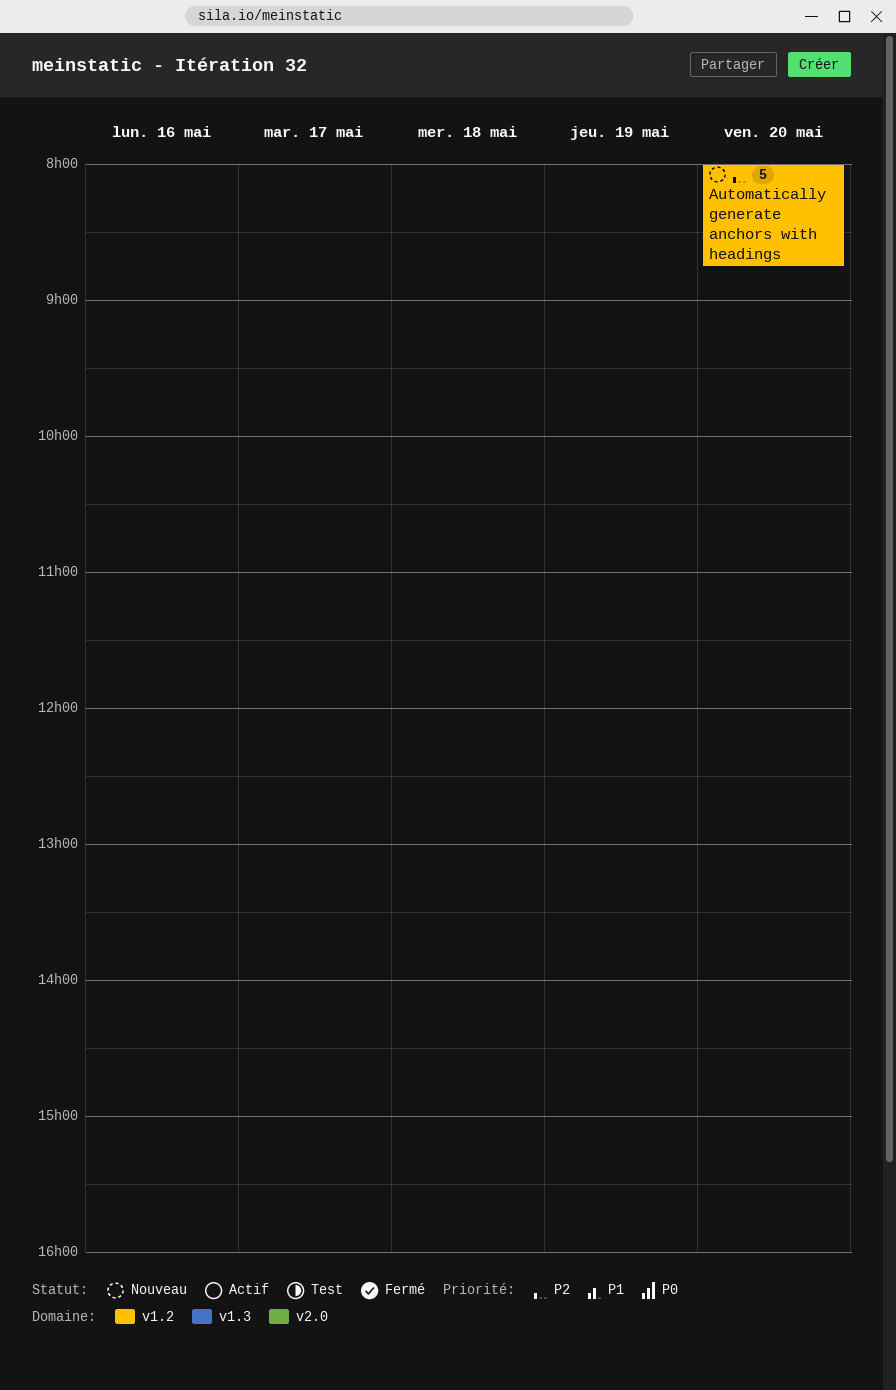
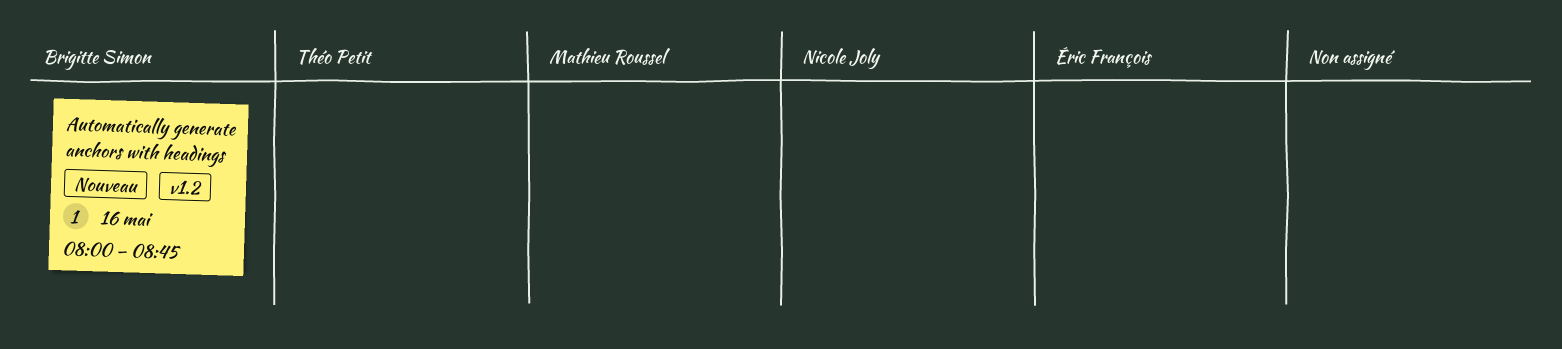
Automatically generate anchors with headings, estimate: 5 -> 1
Automatically generate anchors with headings, day: May 20 -> May 16

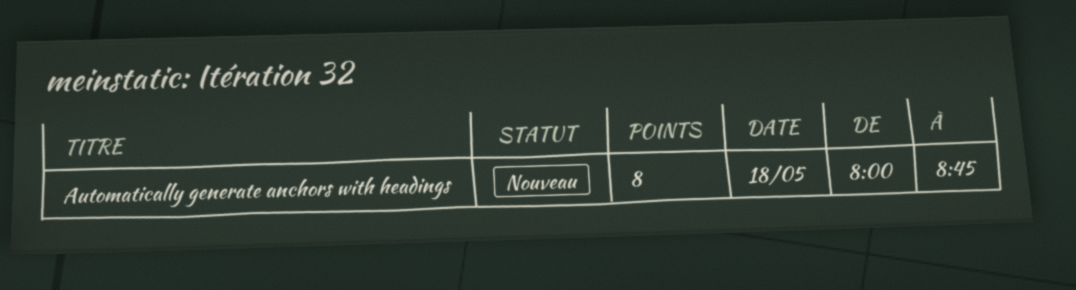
Automatically generate anchors with headings, estimate: 1 -> 8
Automatically generate anchors with headings, day: May 16 -> May 18

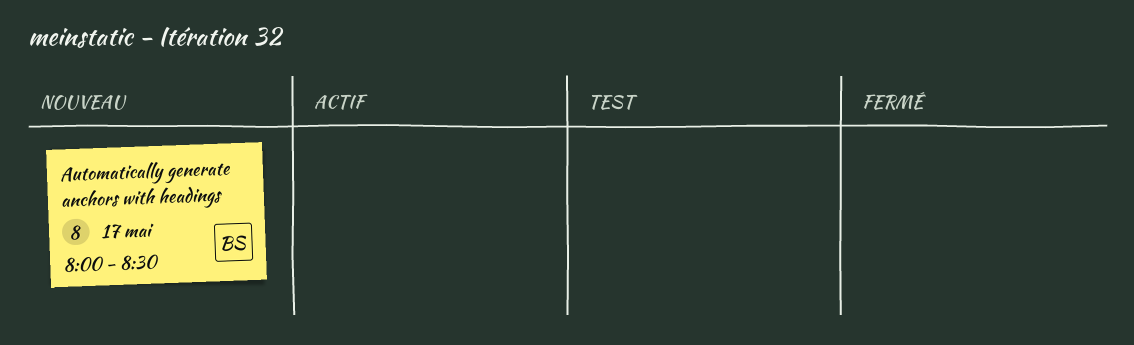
Automatically generate anchors with headings, day: May 18 -> May 17
Automatically generate anchors with headings, ends: 08:45 -> 08:30

